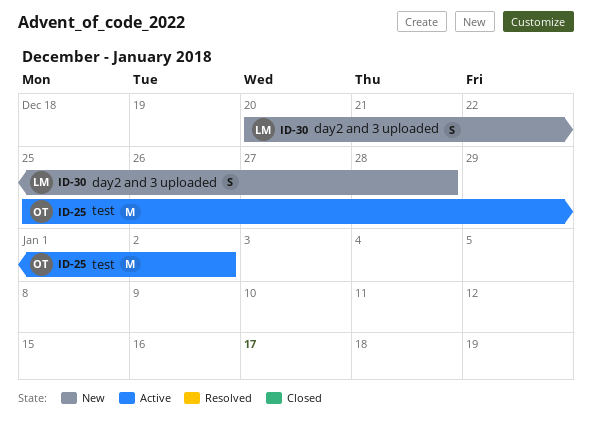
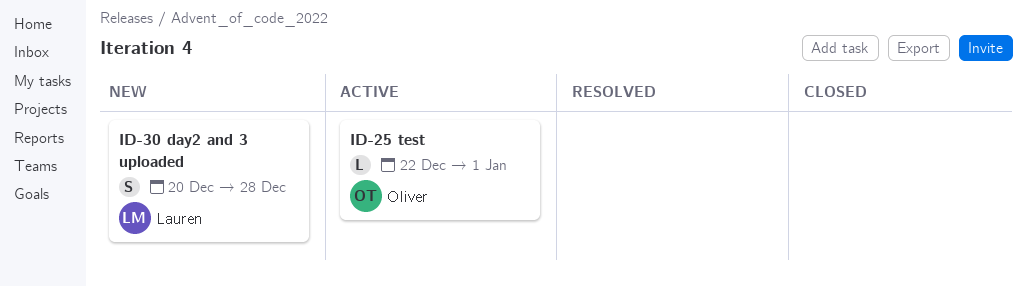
ID-25, estimate: M -> L
ID-25, start: Dec 25 -> Dec 22
ID-25, due: Jan 2 -> Jan 1

